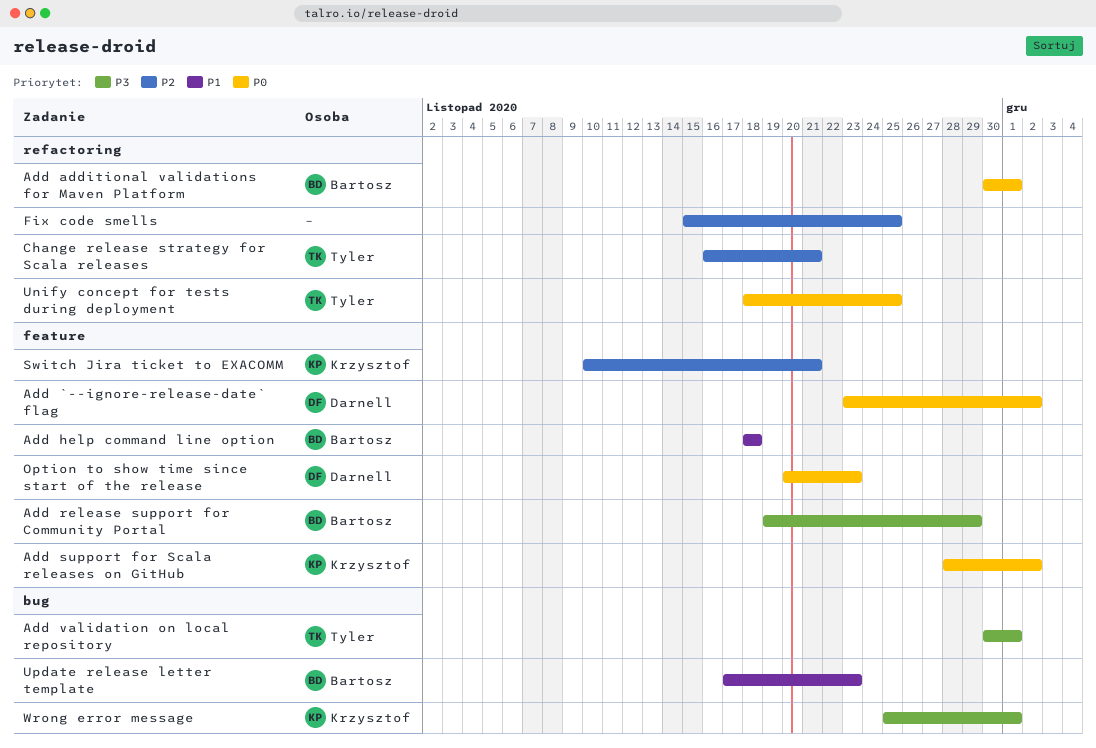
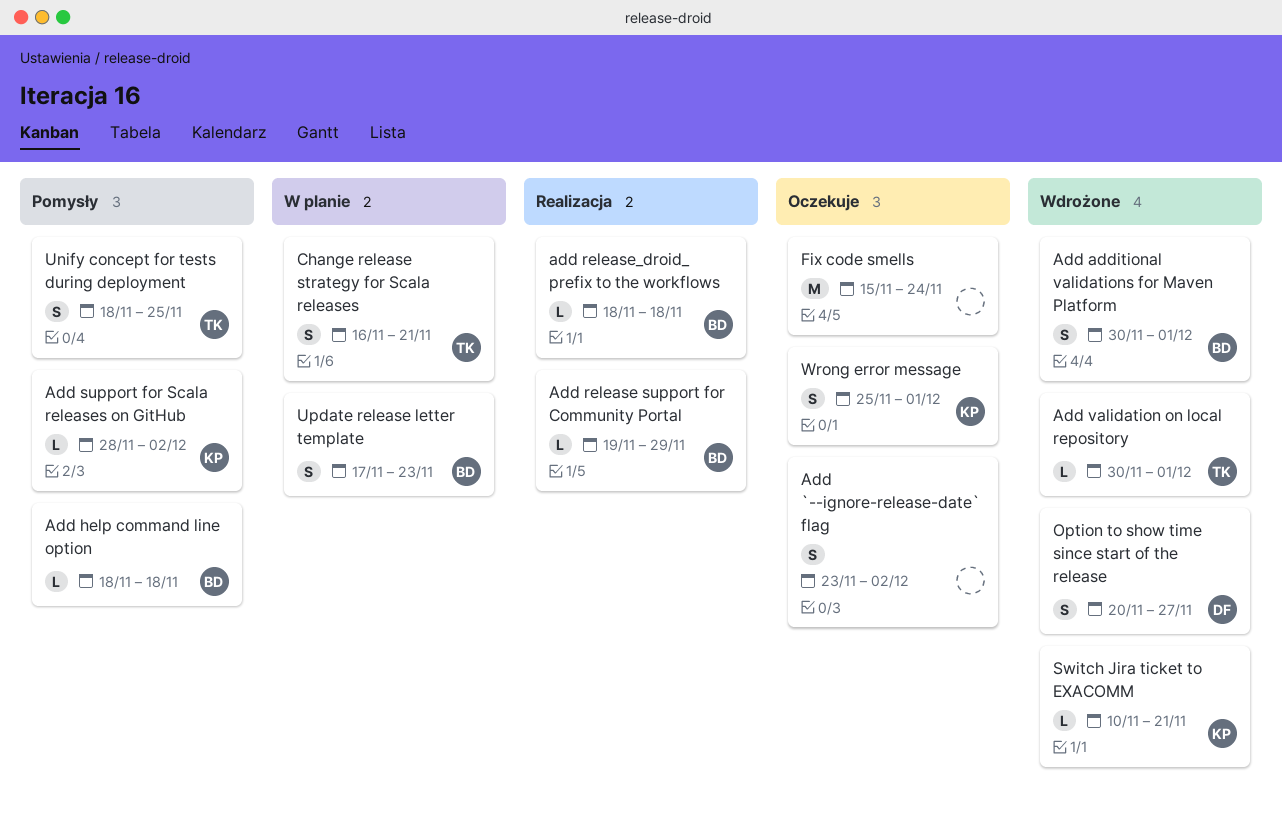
Add `--ignore-release-date` flag, owner: Darnell -> none
add release_droid_ prefix to the workflows: none -> present
Fix code smells, due: Nov 25 -> Nov 24
Option to show time since start of the release, due: Nov 23 -> Nov 27

